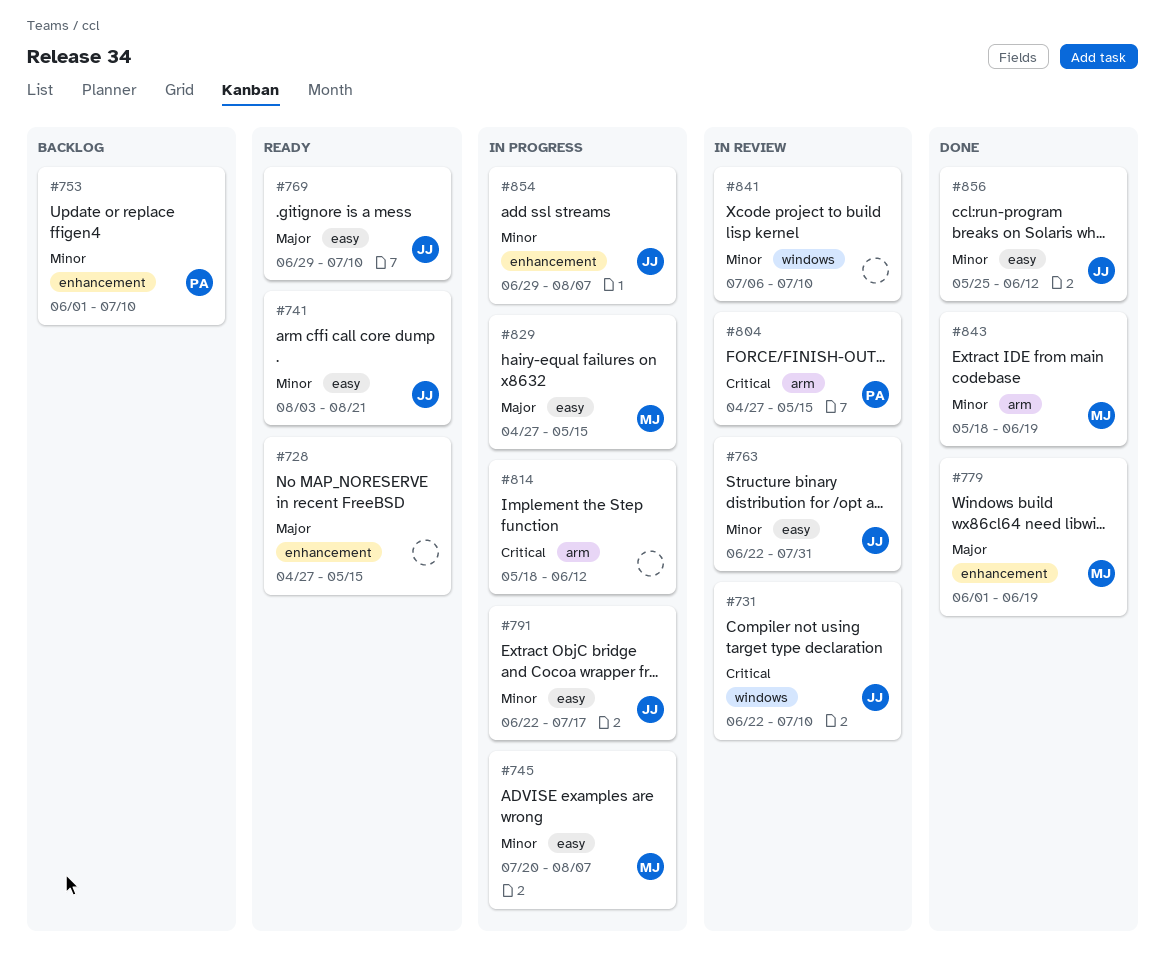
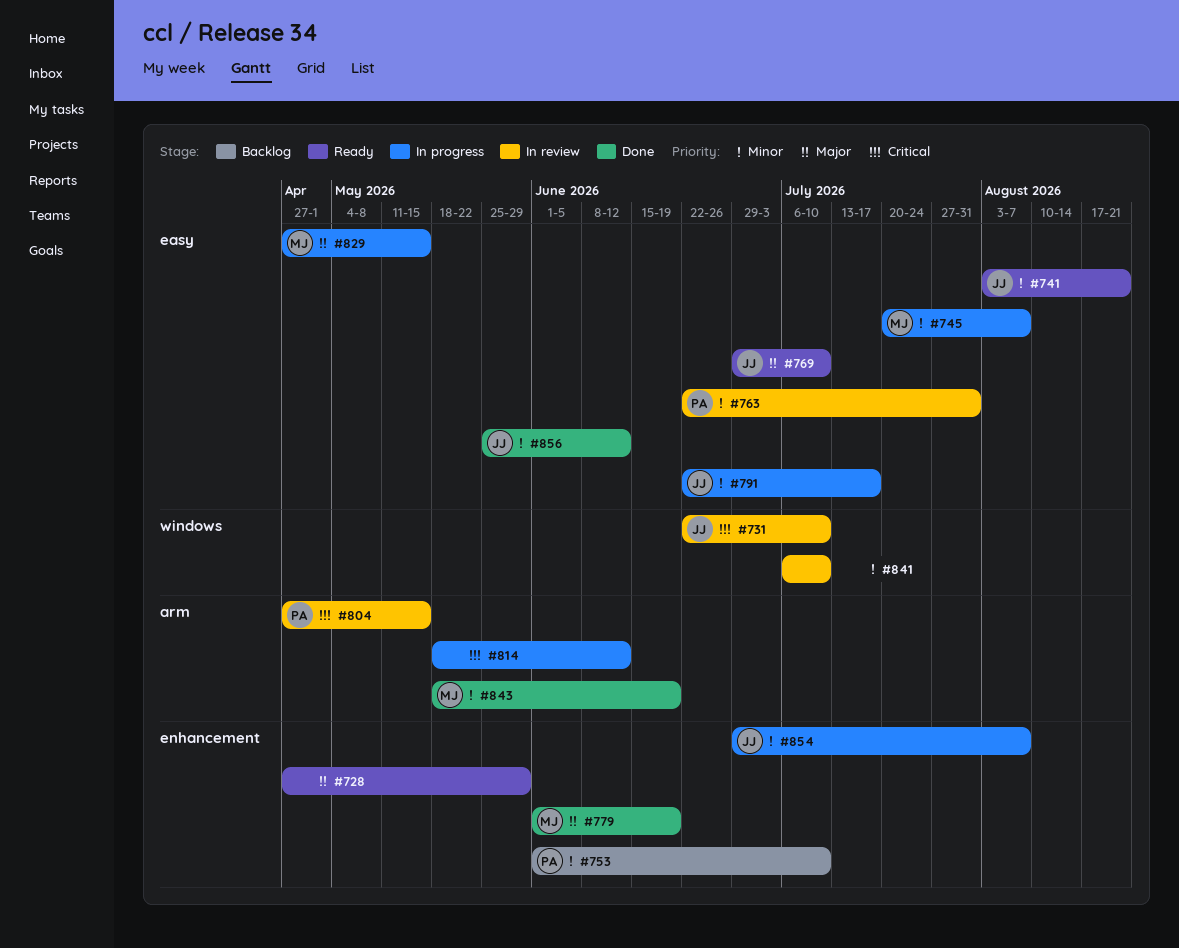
#728, due: May 15 -> May 29
#763, owner: JJ -> PA

